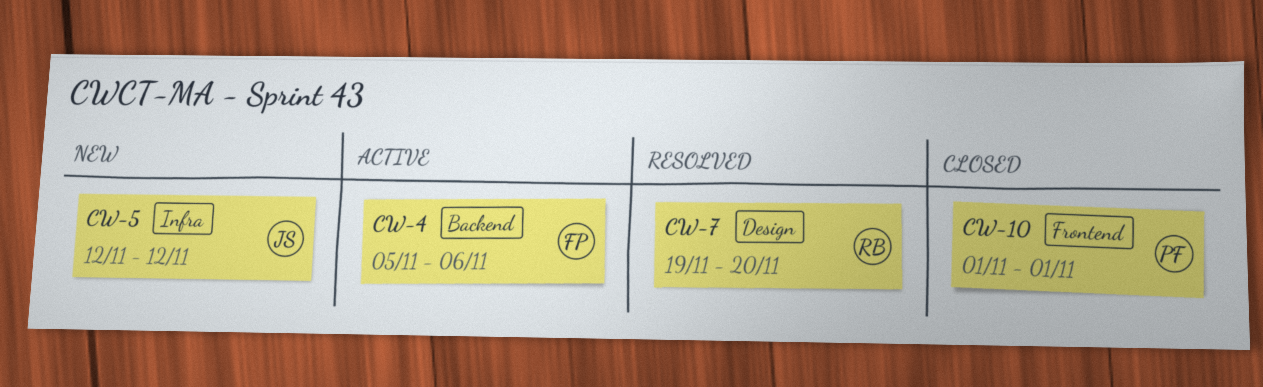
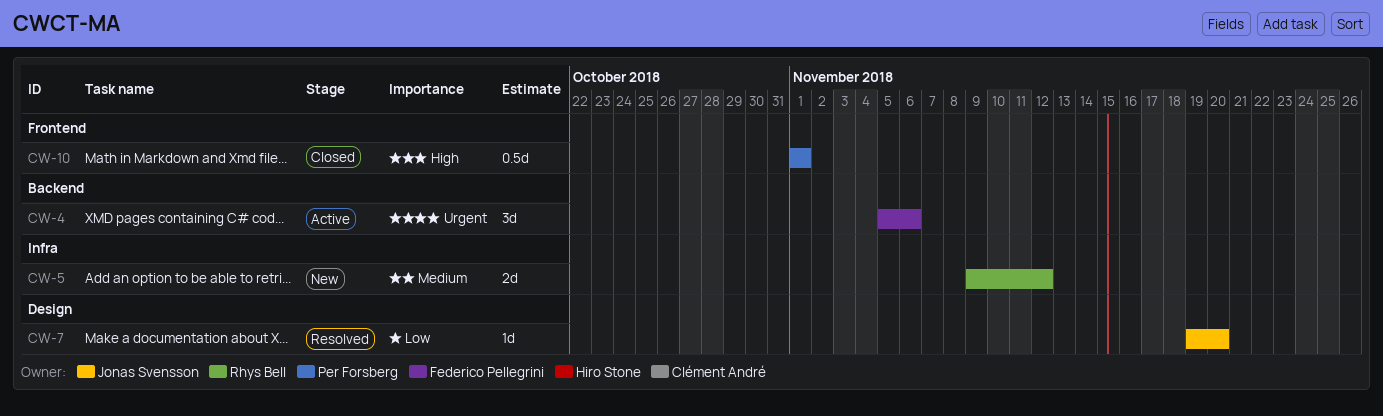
CW-5, owner: Jonas Svensson -> Rhys Bell
CW-5, start: Nov 12 -> Nov 9
CW-7, owner: Rhys Bell -> Jonas Svensson

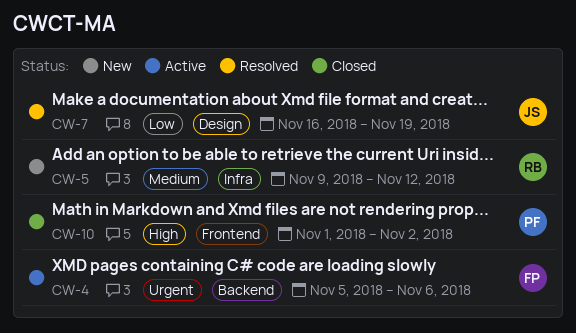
CW-7, start: Nov 19 -> Nov 16
CW-7, due: Nov 20 -> Nov 19
CW-10, due: Nov 1 -> Nov 2

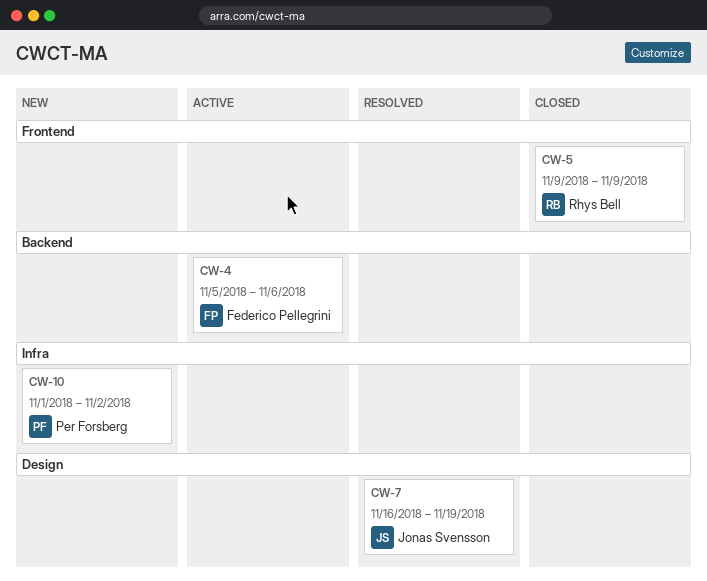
CW-5, status: New -> Closed
CW-5, label: Infra -> Frontend
CW-5, due: Nov 12 -> Nov 9
CW-10, status: Closed -> New
CW-10, label: Frontend -> Infra

